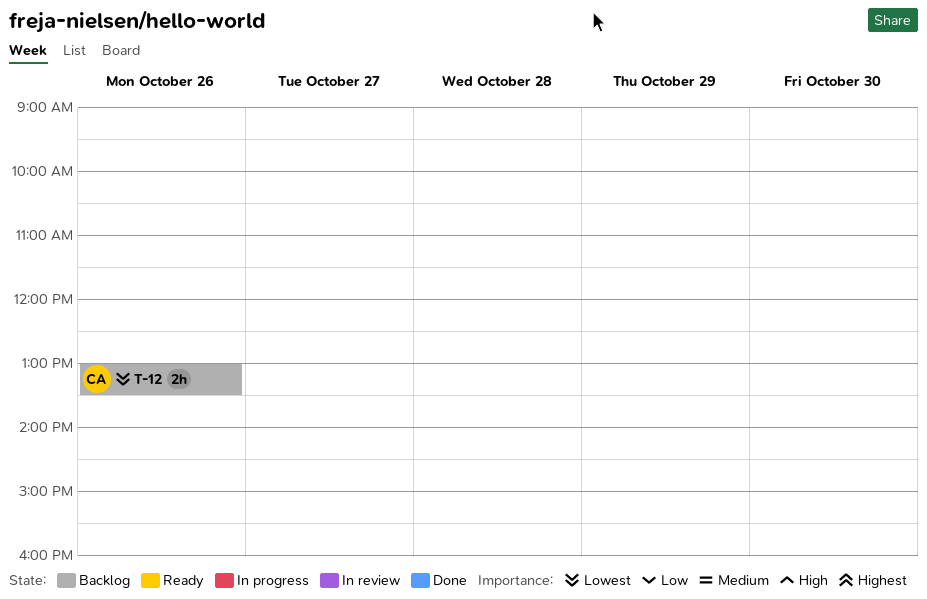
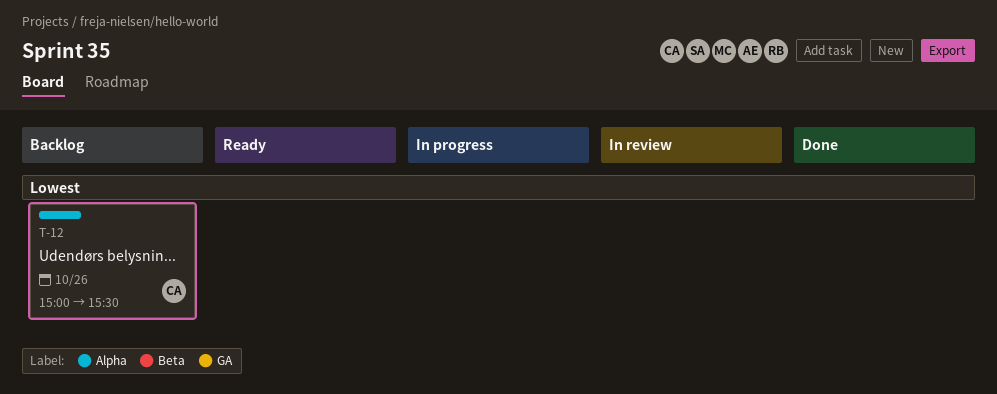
T-12, begins: 13:00 -> 15:00
T-12, ends: 13:30 -> 15:30

